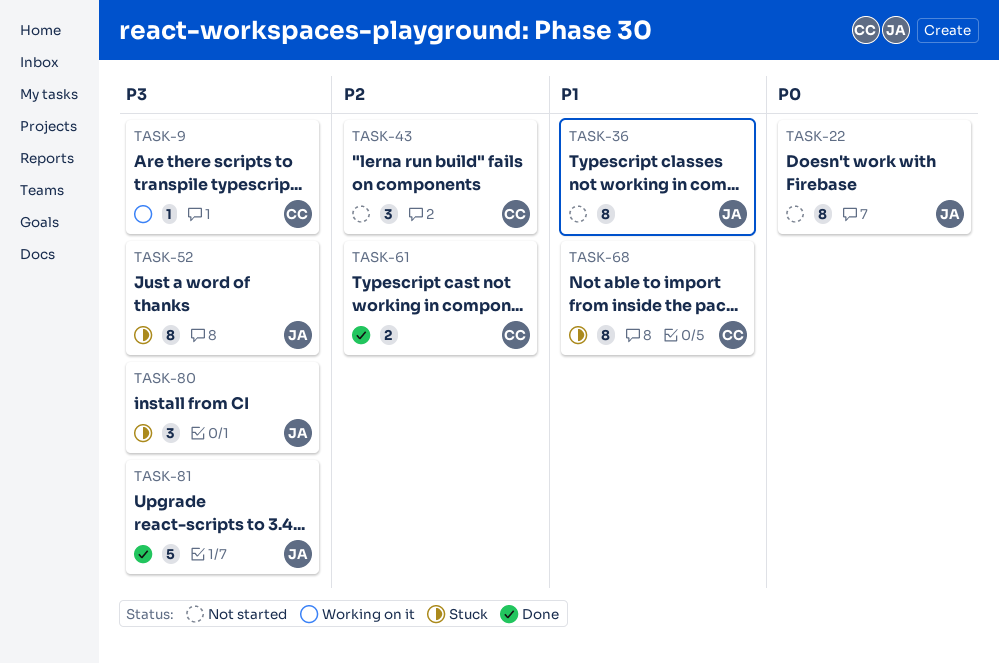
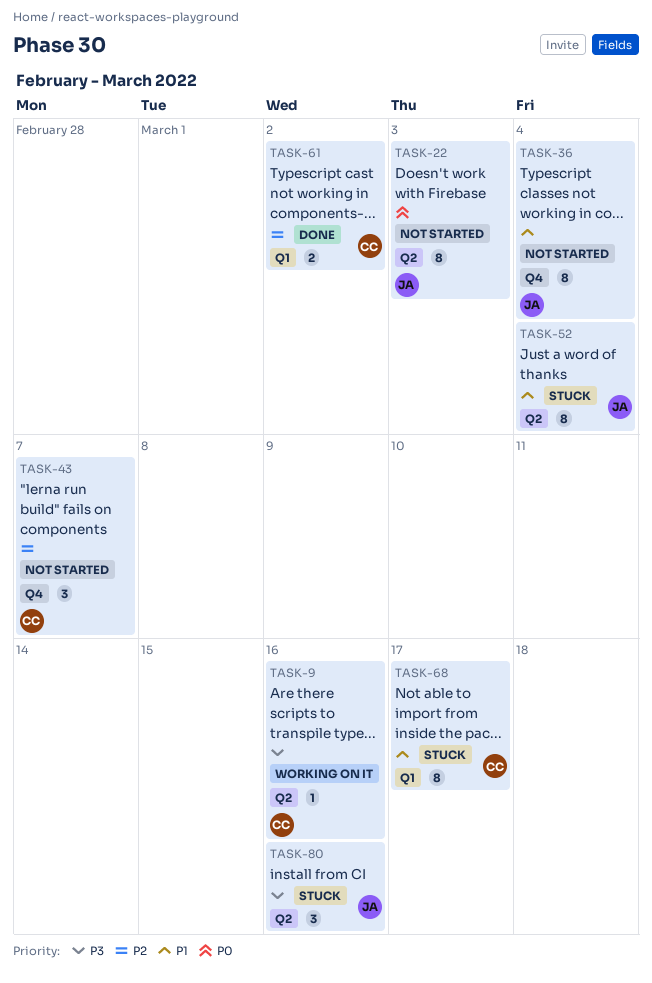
TASK-52, priority: P3 -> P1
TASK-81: present -> none

